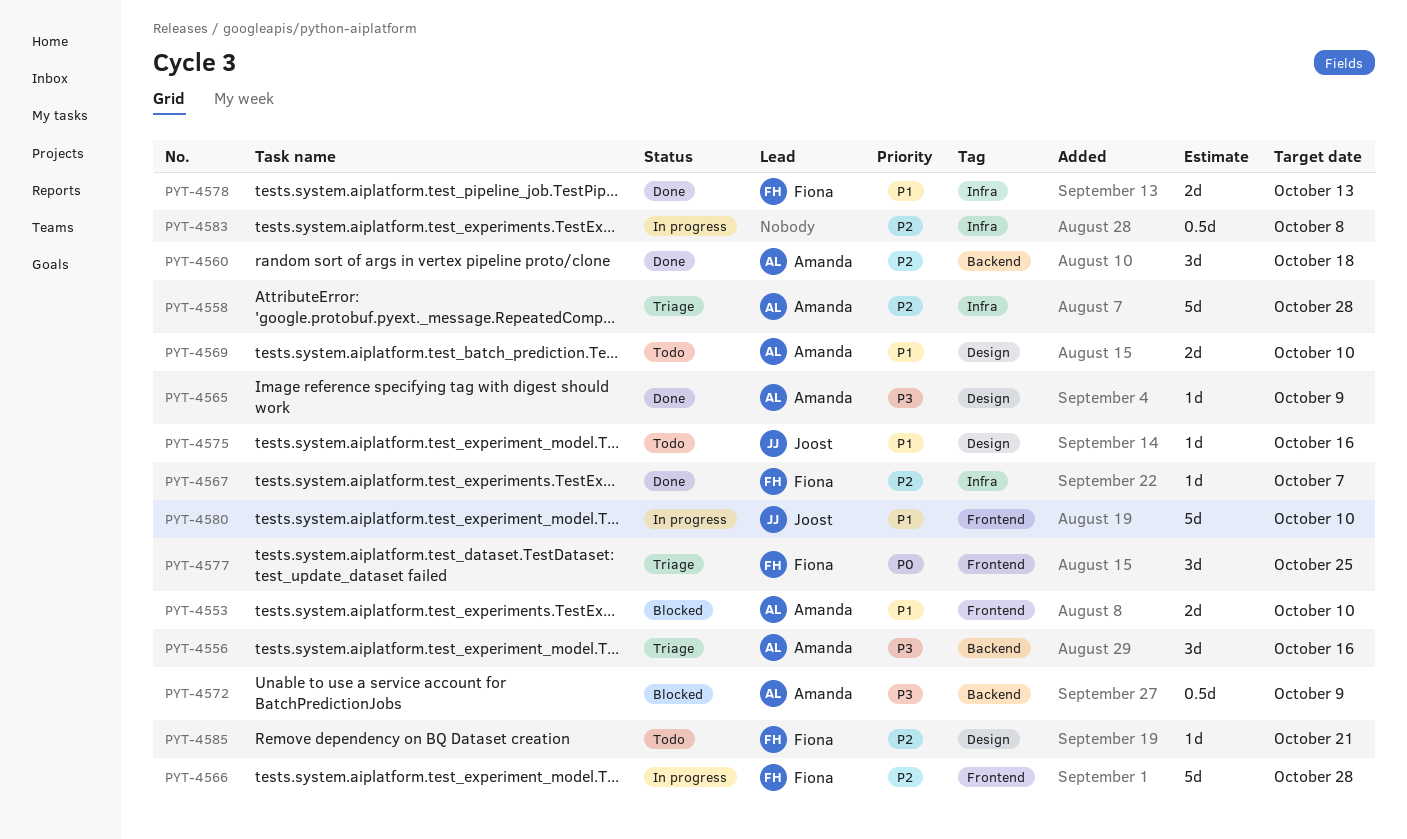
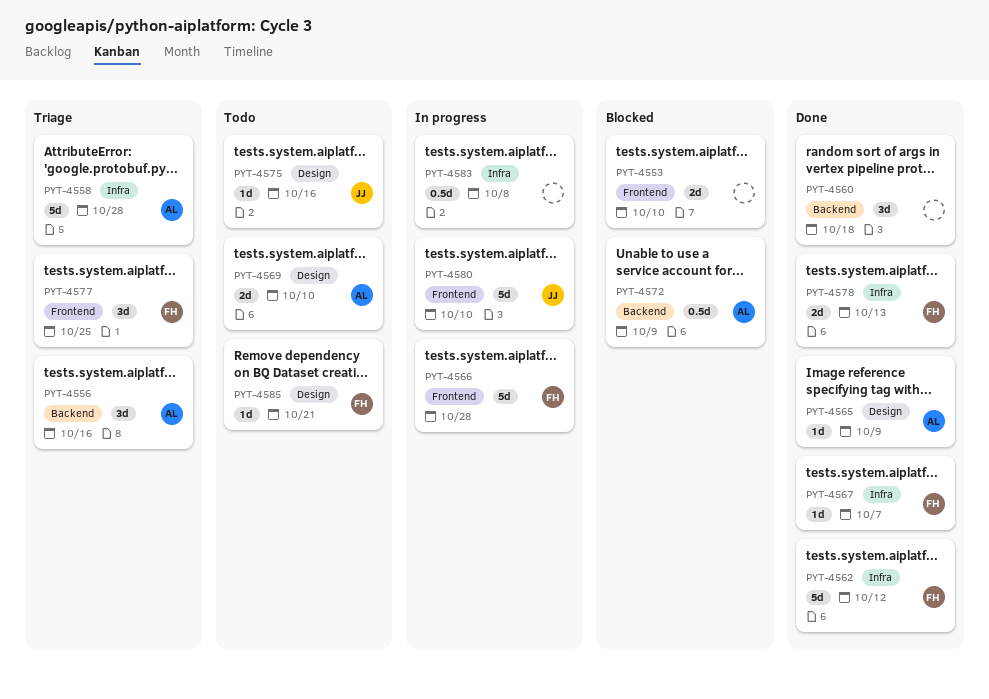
PYT-4553, owner: Amanda -> none
PYT-4560, owner: Amanda -> none
PYT-4562: none -> present

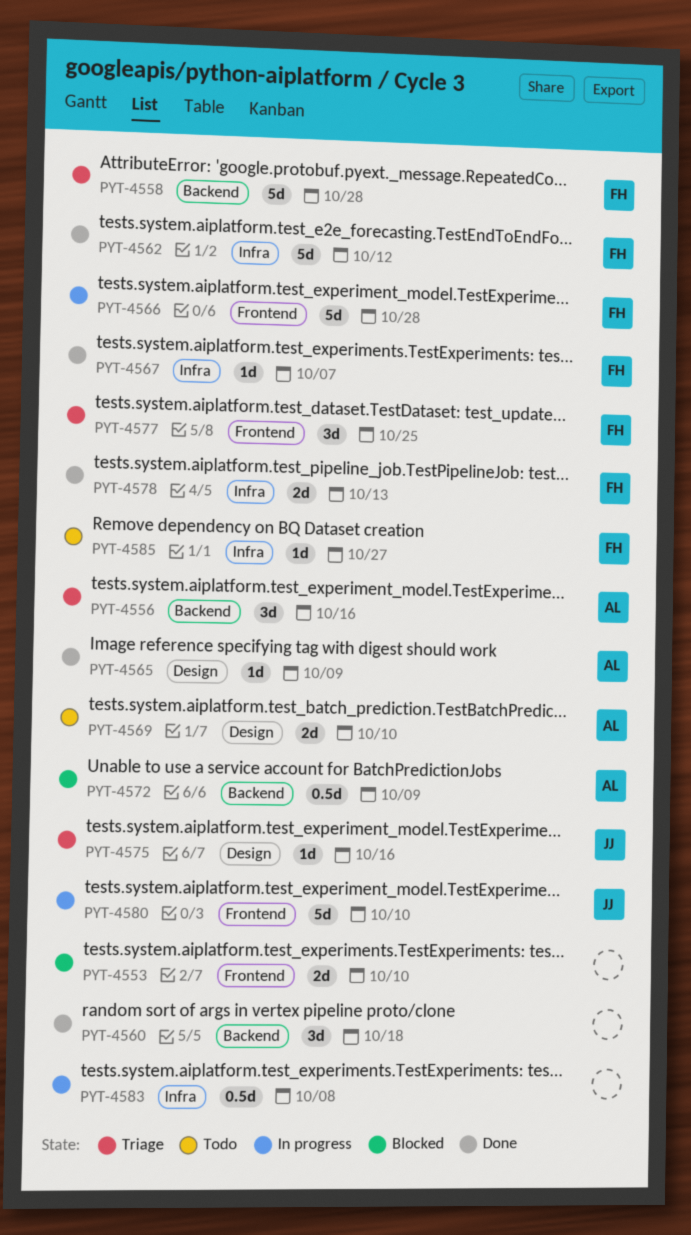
PYT-4558, owner: AL -> FH
PYT-4558, label: Infra -> Backend
PYT-4575, status: Todo -> Triage
PYT-4585, label: Design -> Infra
PYT-4585, due: Oct 21 -> Oct 27

